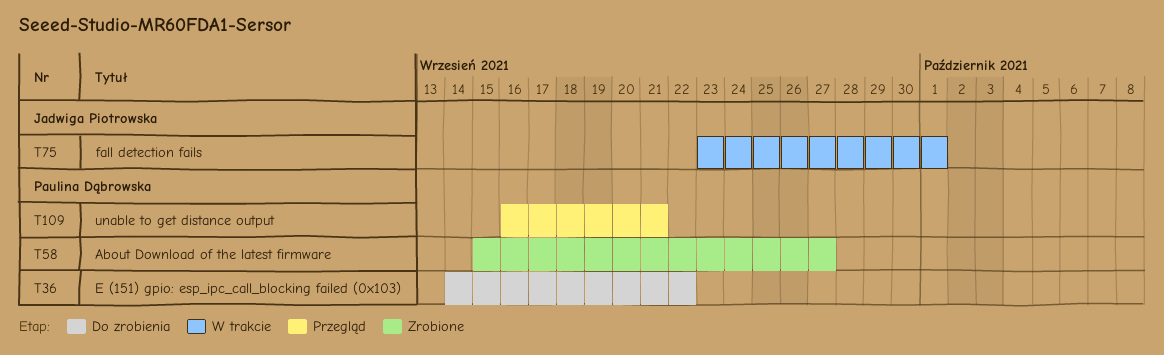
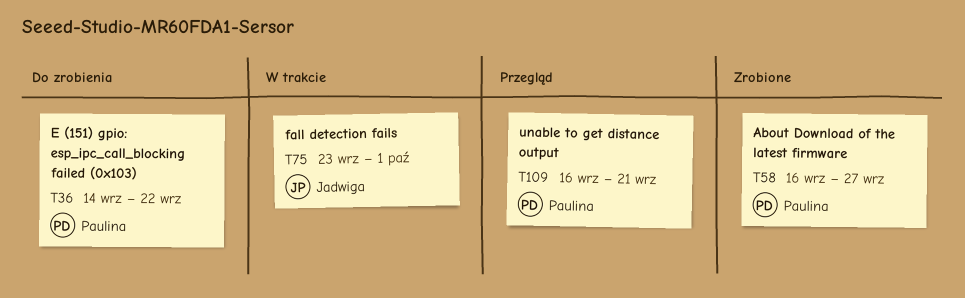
T58, start: Sep 15 -> Sep 16

